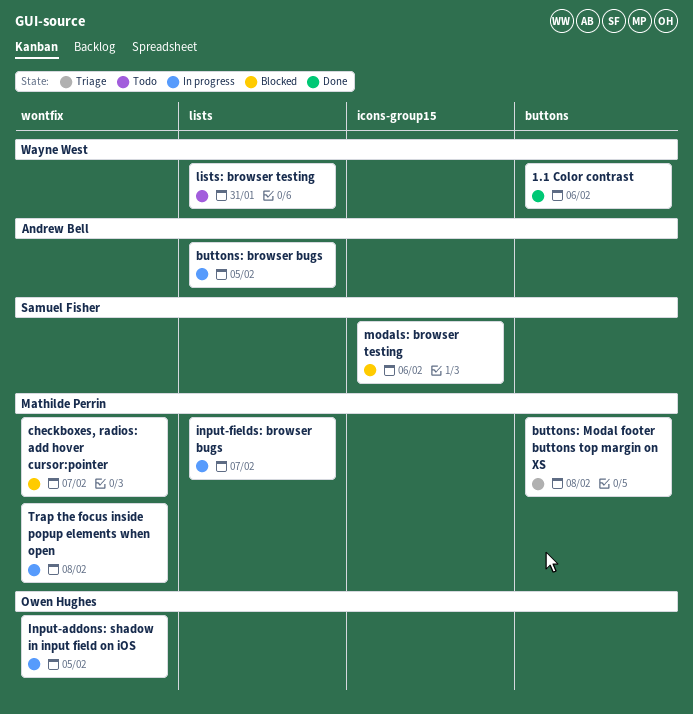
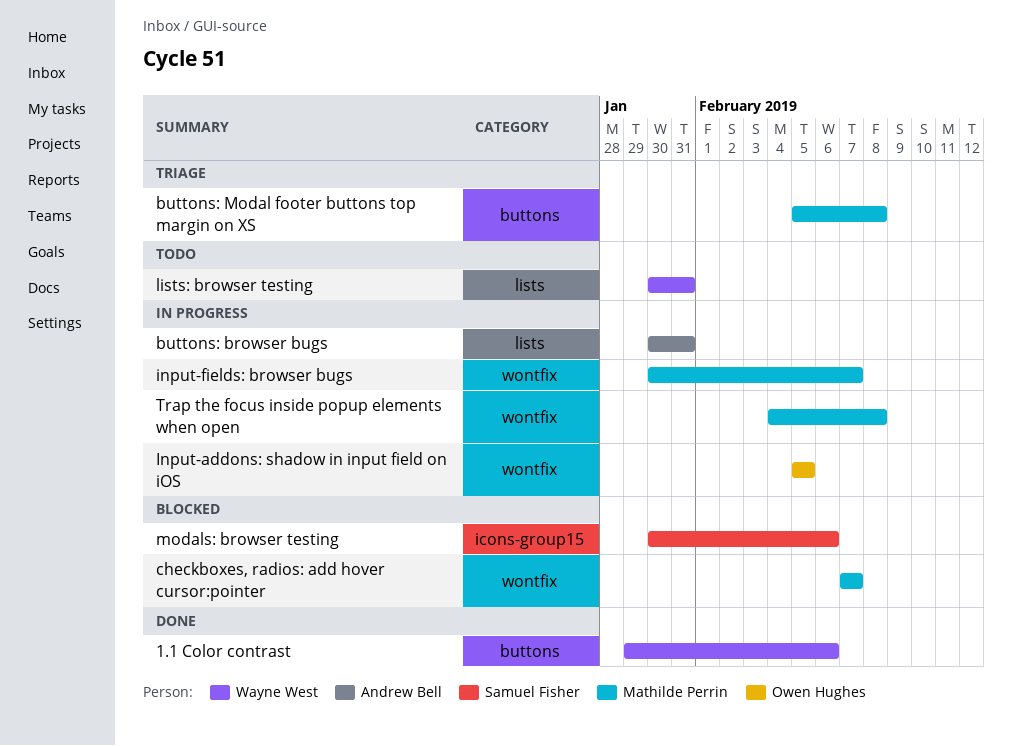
buttons: browser bugs, due: Feb 5 -> Jan 31
input-fields: browser bugs, label: lists -> wontfix

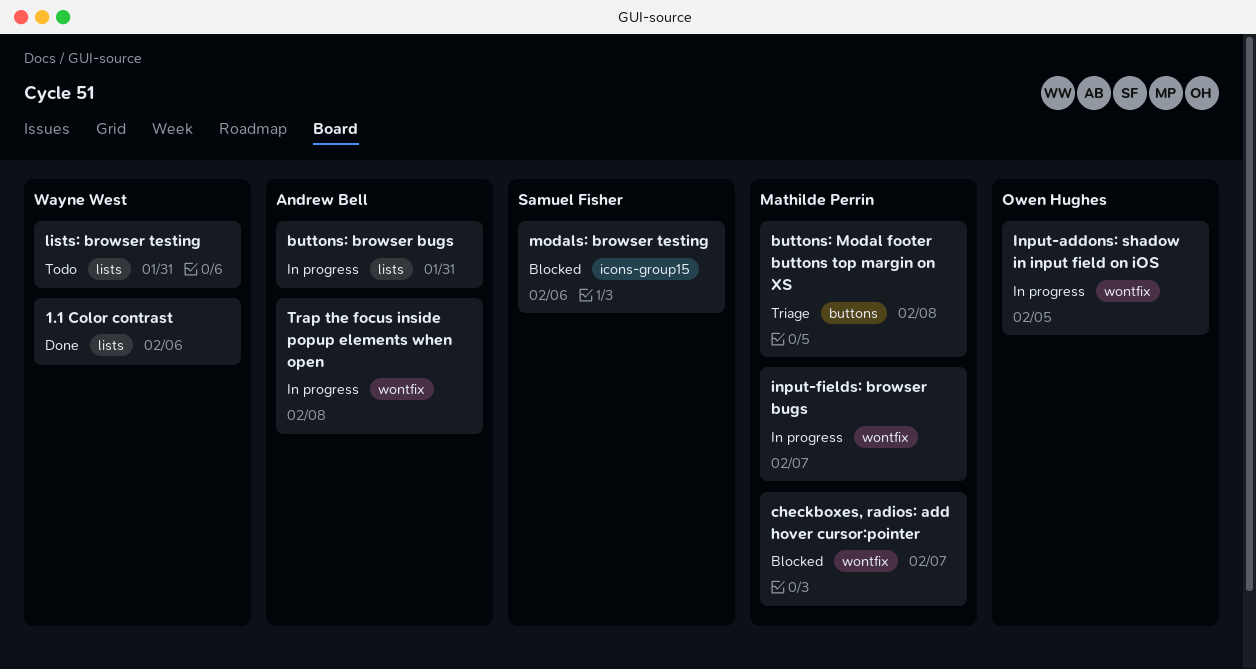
1.1 Color contrast, label: buttons -> lists
Trap the focus inside popup elements when open, owner: Mathilde Perrin -> Andrew Bell

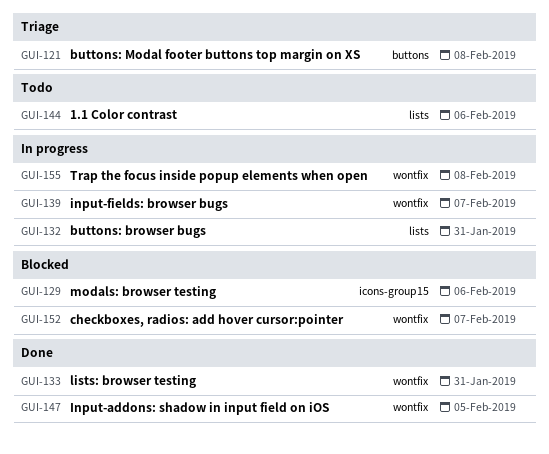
1.1 Color contrast, status: Done -> Todo
Input-addons: shadow in input field on iOS, status: In progress -> Done
lists: browser testing, status: Todo -> Done
lists: browser testing, label: lists -> wontfix

